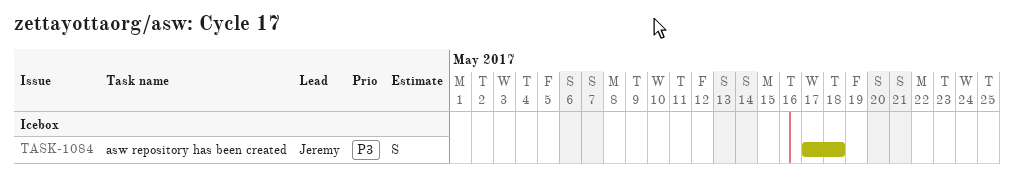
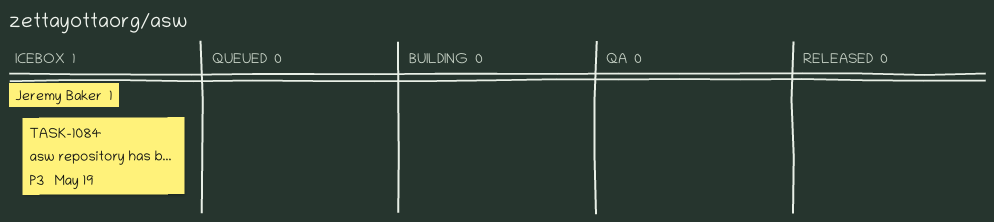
TASK-1084, due: May 18 -> May 19

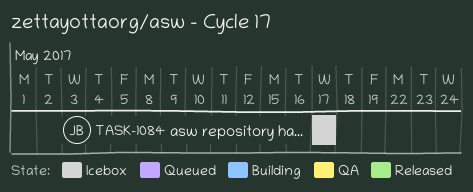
TASK-1084, due: May 19 -> May 17

